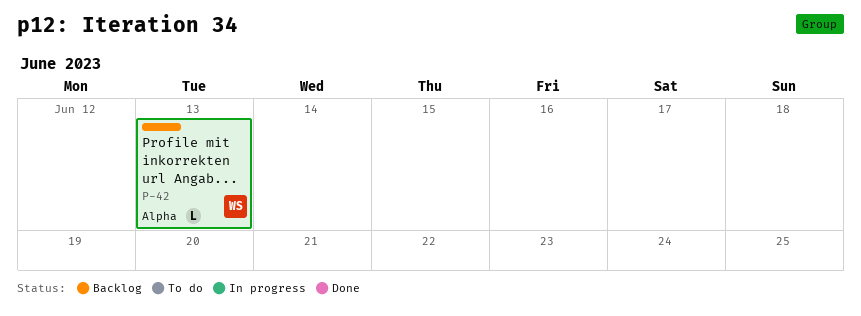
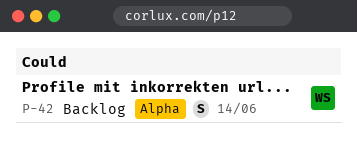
P-42, estimate: L -> S
P-42, due: Jun 13 -> Jun 14

